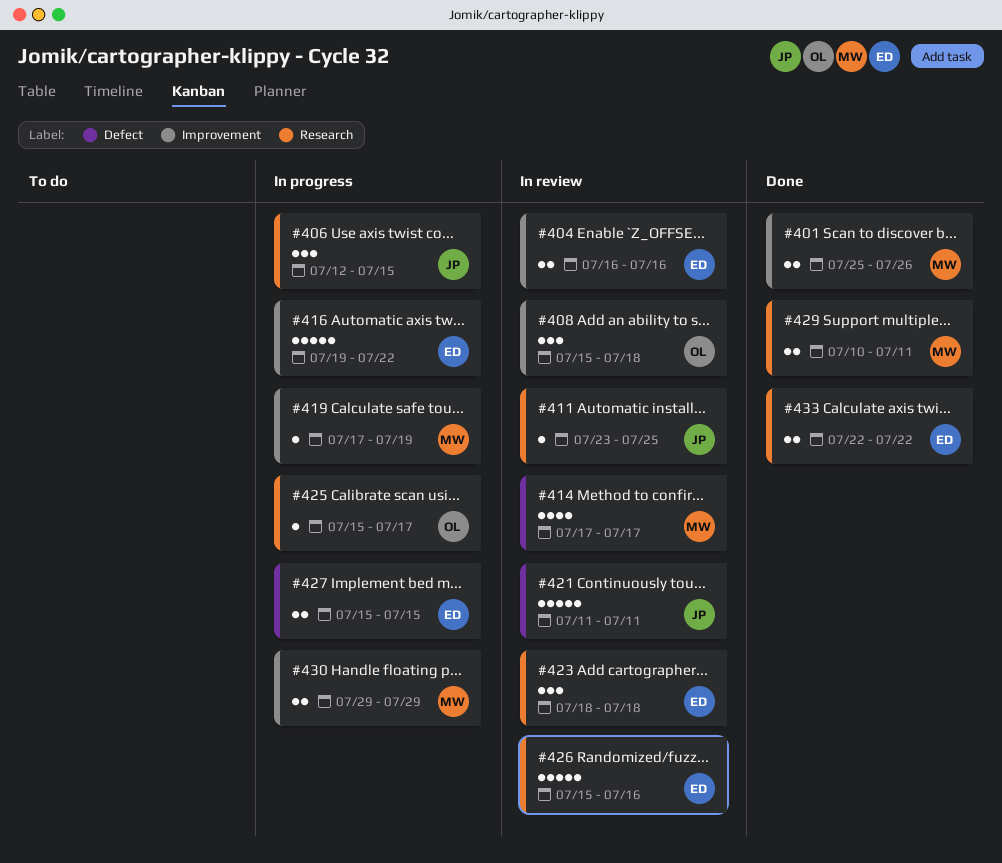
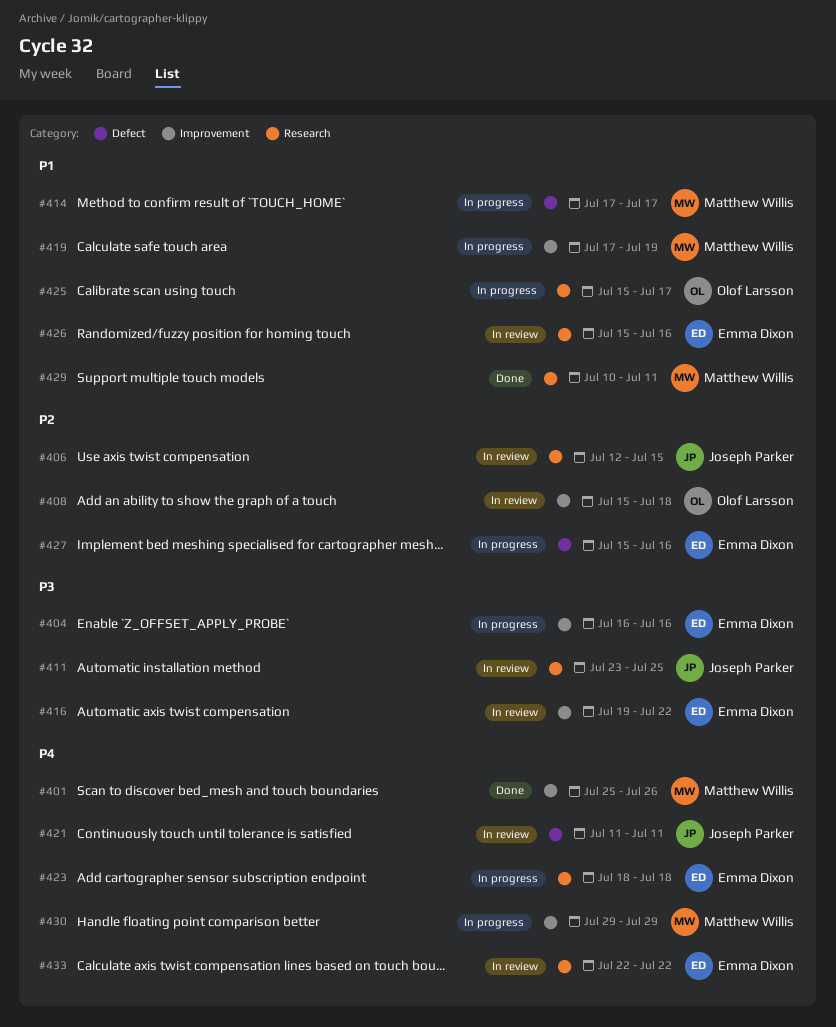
#404, status: In review -> In progress
#406, status: In progress -> In review
#414, status: In review -> In progress
#416, status: In progress -> In review
#423, status: In review -> In progress
#427, due: Jul 15 -> Jul 16
#433, status: Done -> In review

